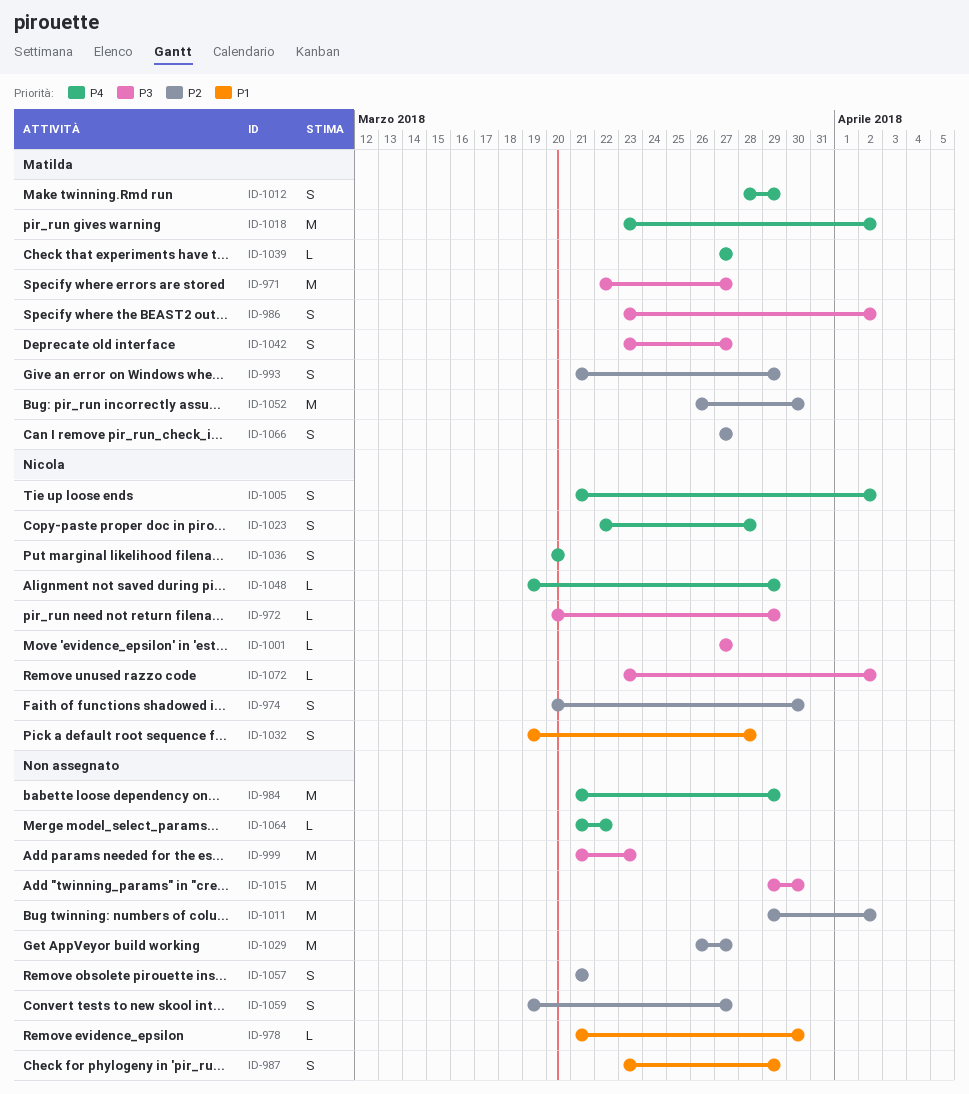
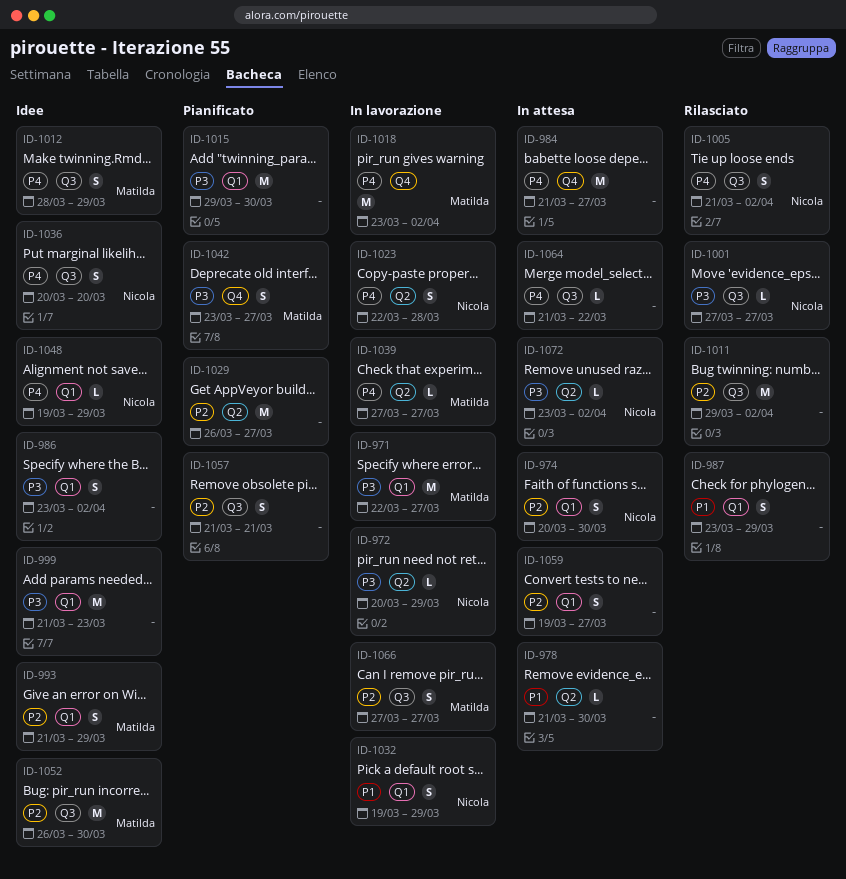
ID-984, due: Mar 29 -> Mar 27
ID-986, owner: Matilda -> none
ID-1032, due: Mar 28 -> Mar 29

